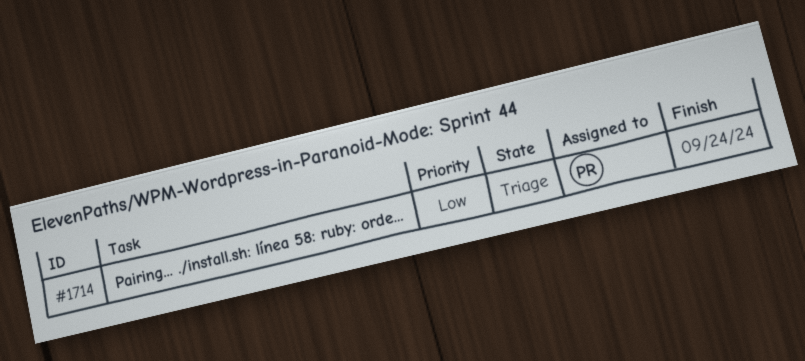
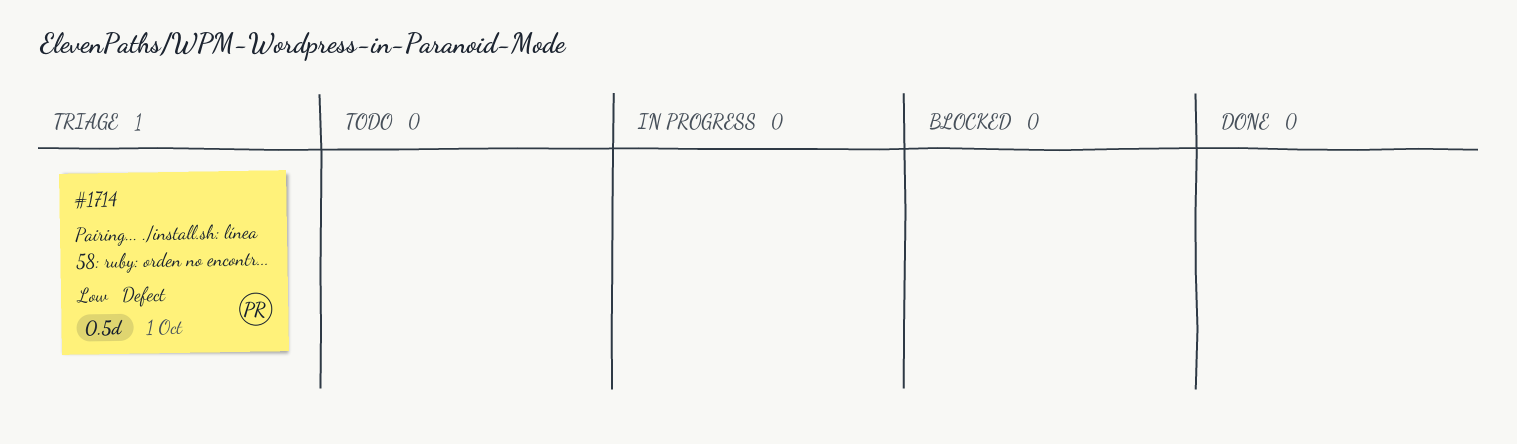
#1714, due: Sep 24 -> Oct 1

